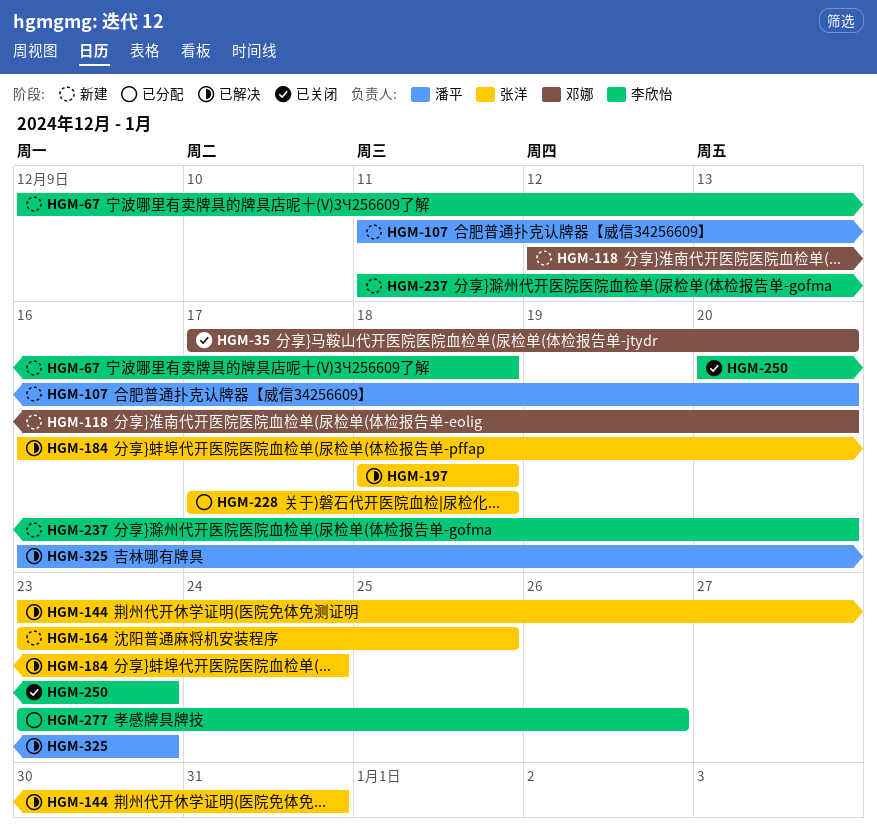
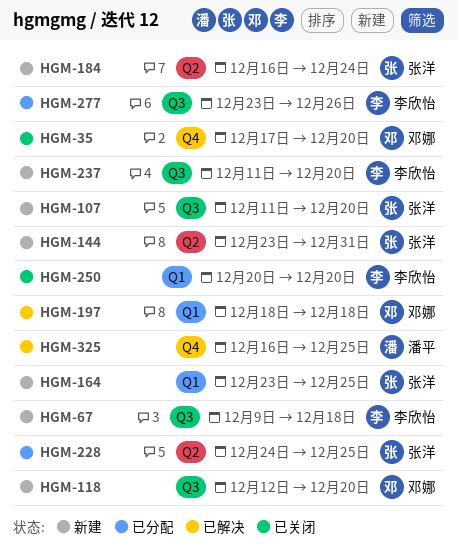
HGM-107, owner: 潘平 -> 张洋
HGM-144, status: 已解决 -> 新建
HGM-184, status: 已解决 -> 新建
HGM-197, owner: 张洋 -> 邓娜
HGM-228, start: Dec 17 -> Dec 24
HGM-228, due: Dec 18 -> Dec 25
HGM-250, due: Dec 23 -> Dec 20
HGM-325, due: Dec 23 -> Dec 25

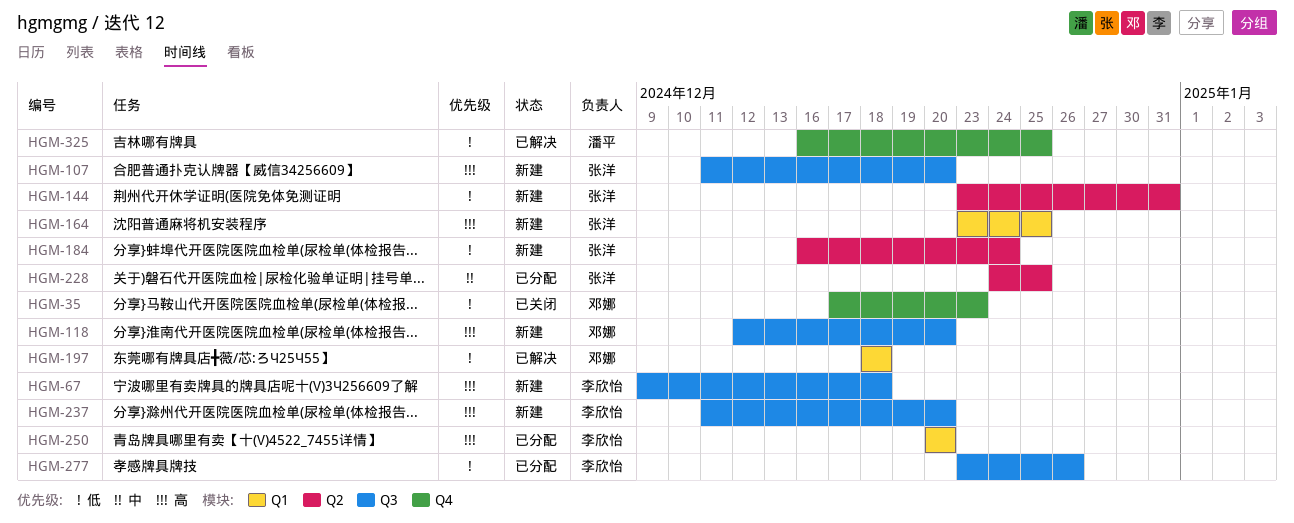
HGM-35, due: Dec 20 -> Dec 23
HGM-250, status: 已关闭 -> 已分配

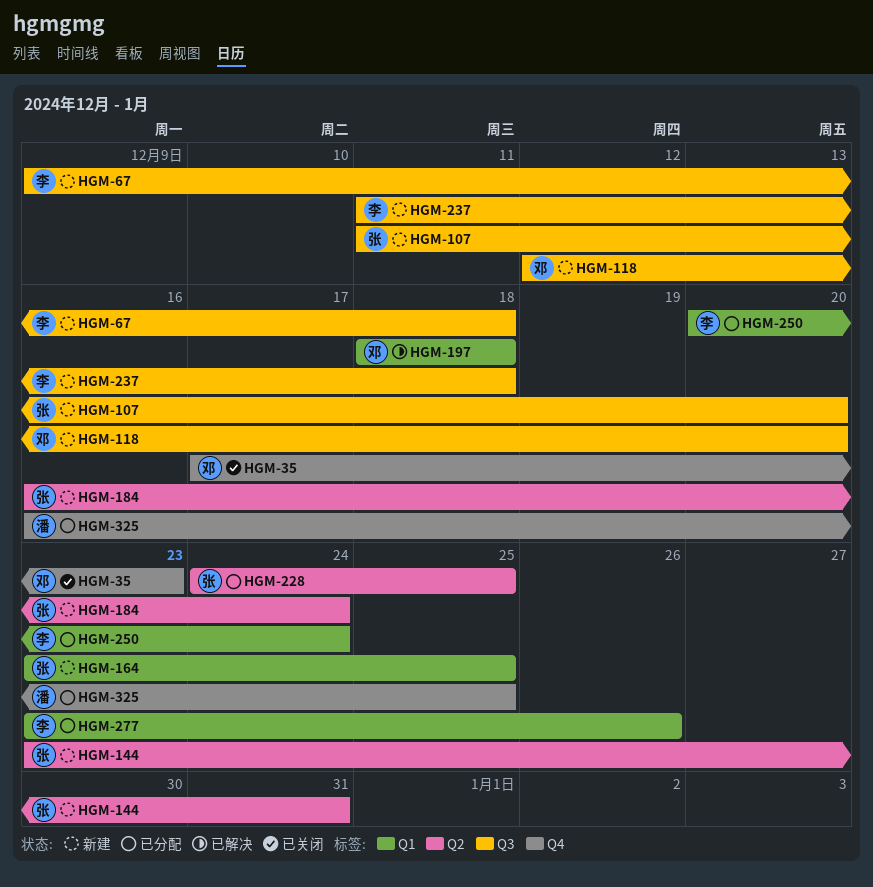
HGM-237, due: Dec 20 -> Dec 18
HGM-250, due: Dec 20 -> Dec 24
HGM-277, label: Q3 -> Q1
HGM-325, status: 已解决 -> 已分配

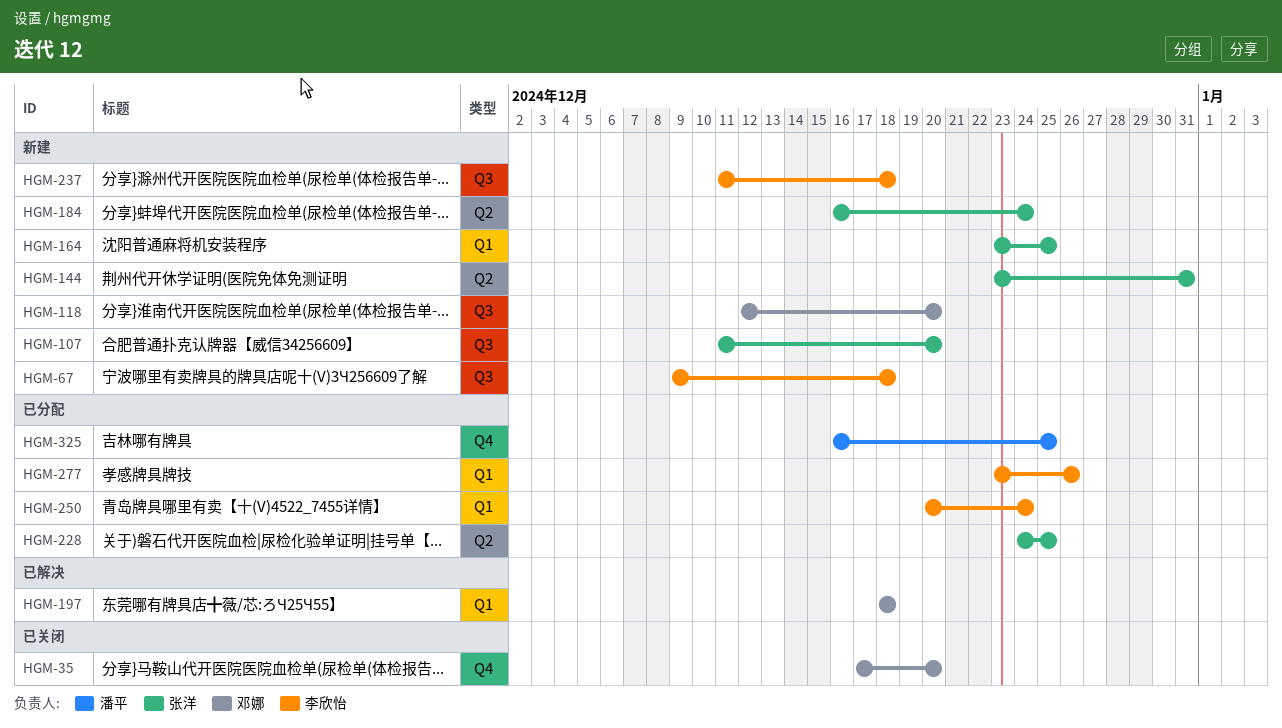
HGM-35, due: Dec 23 -> Dec 20

